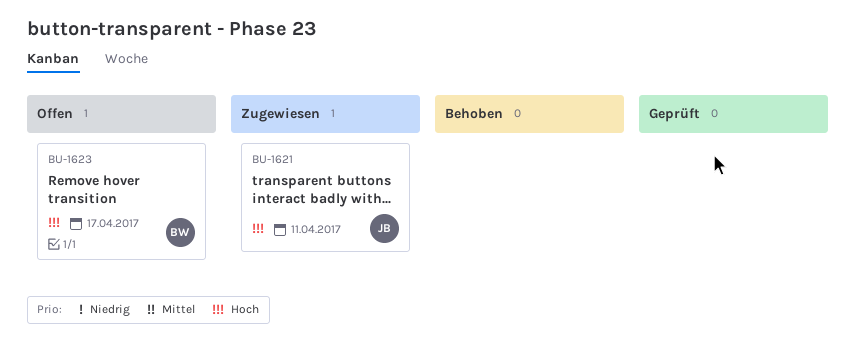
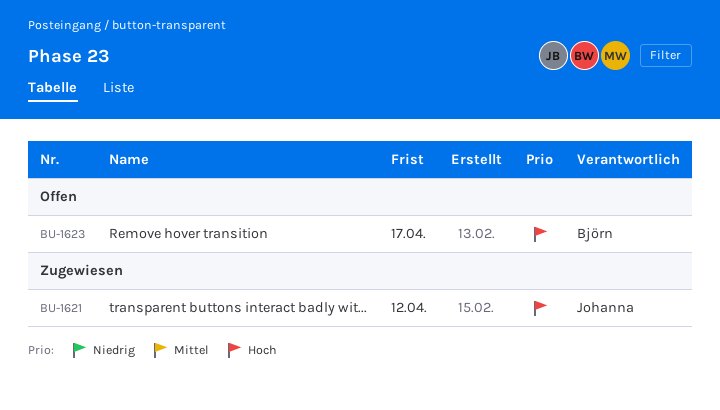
BU-1621, due: Apr 11 -> Apr 12

